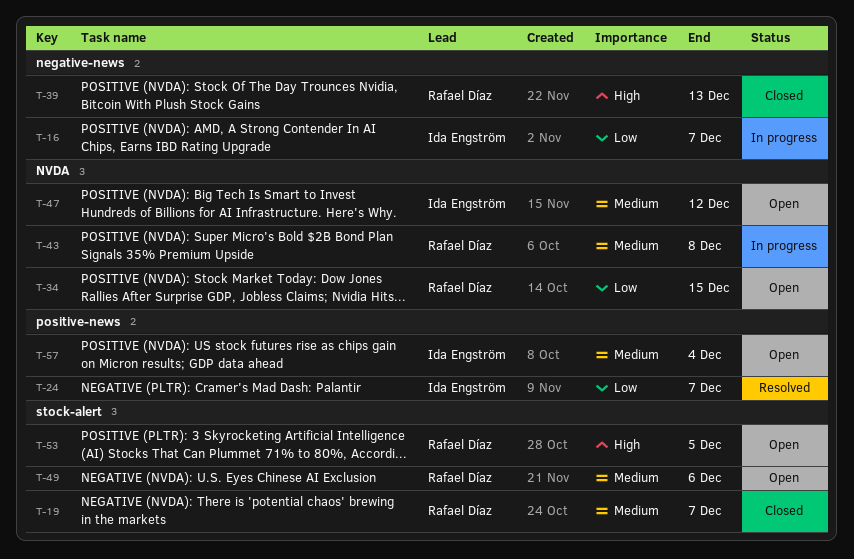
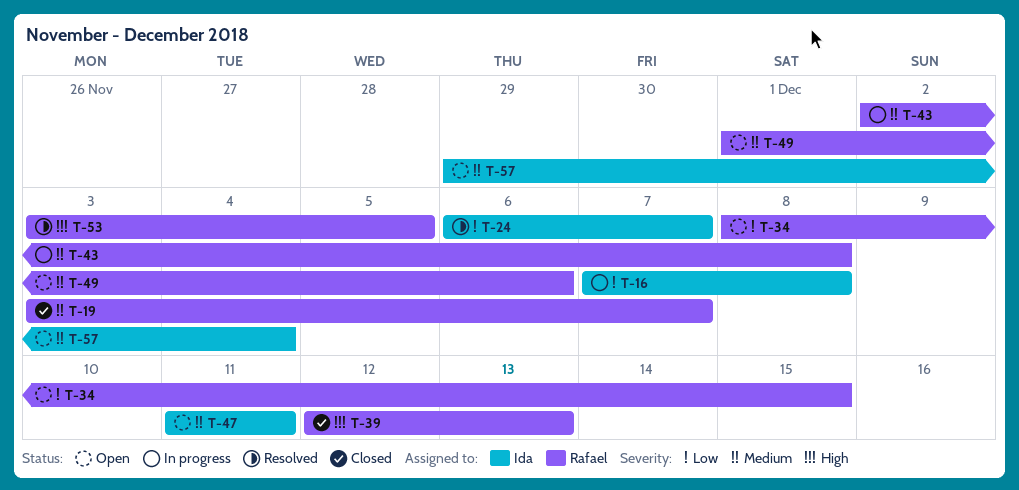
T-16, due: Dec 7 -> Dec 8
T-47, due: Dec 12 -> Dec 11
T-53, status: Open -> Resolved

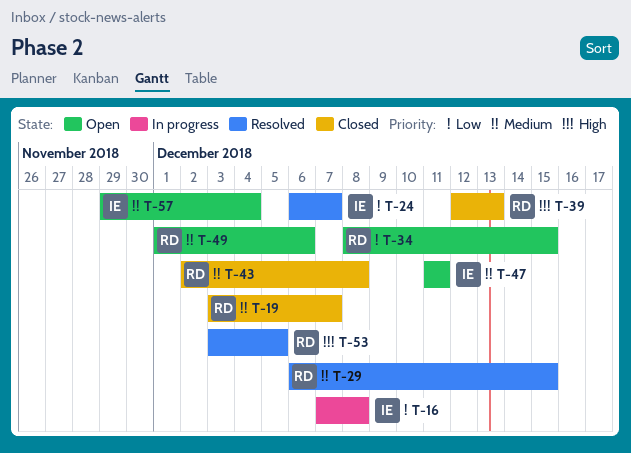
T-29: none -> present
T-43, status: In progress -> Closed

